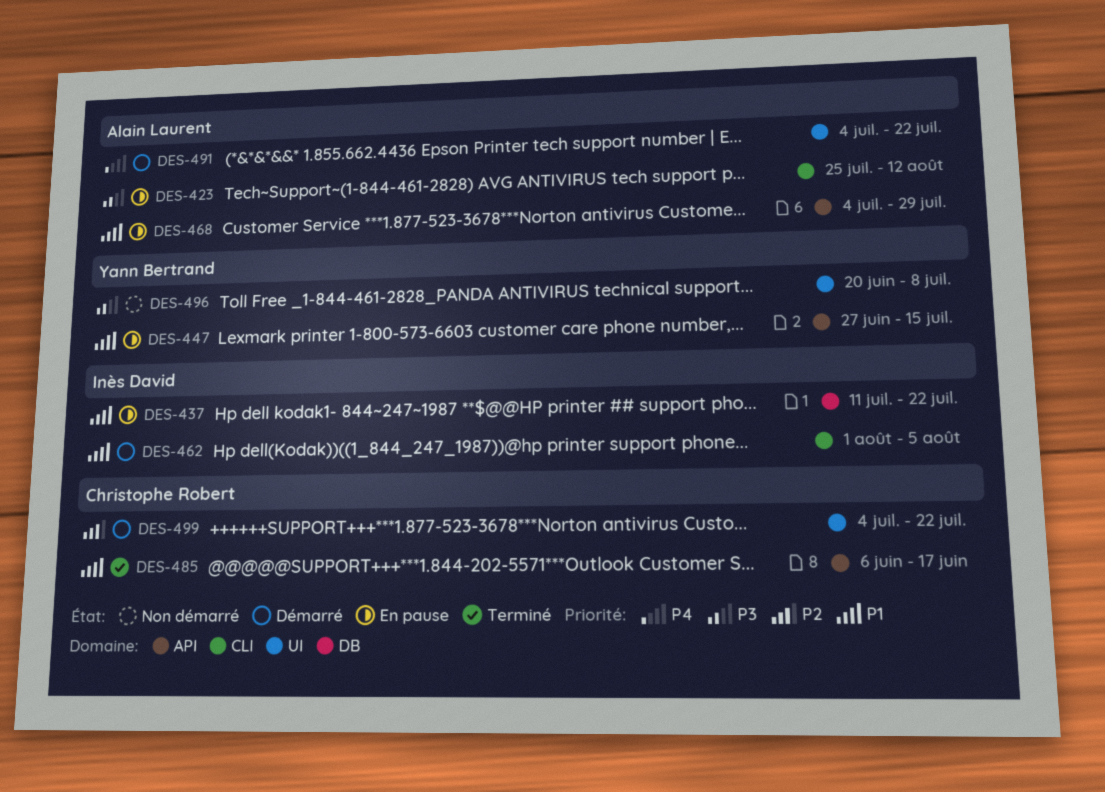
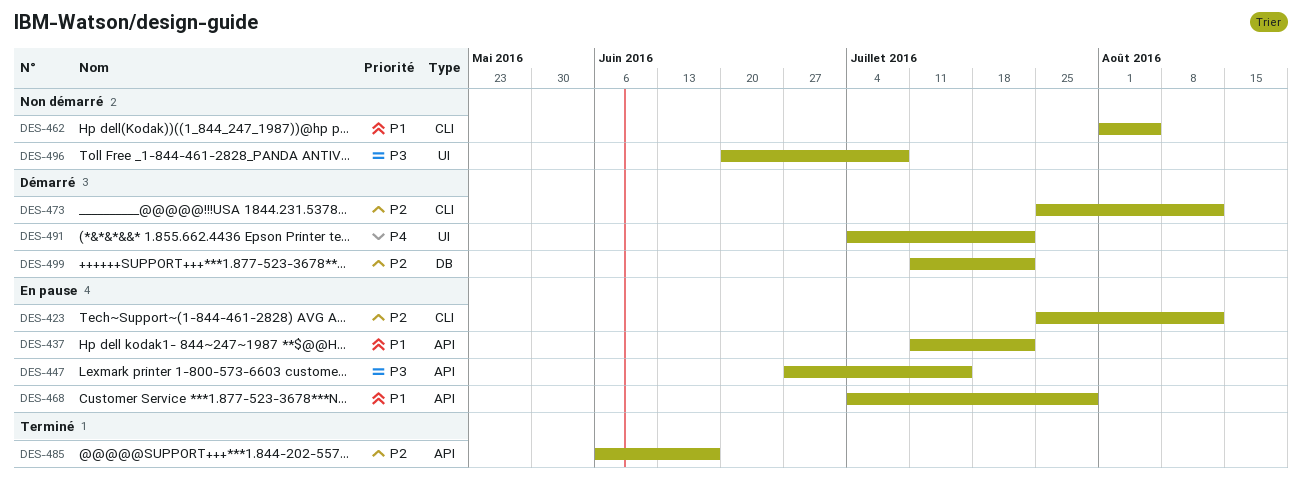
DES-423, priority: P3 -> P2
DES-437, label: DB -> API
DES-447, priority: P1 -> P3
DES-462, status: Démarré -> Non démarré
DES-473: none -> present
DES-485, priority: P1 -> P2
DES-499, label: UI -> DB
DES-499, start: Jul 4 -> Jul 11

